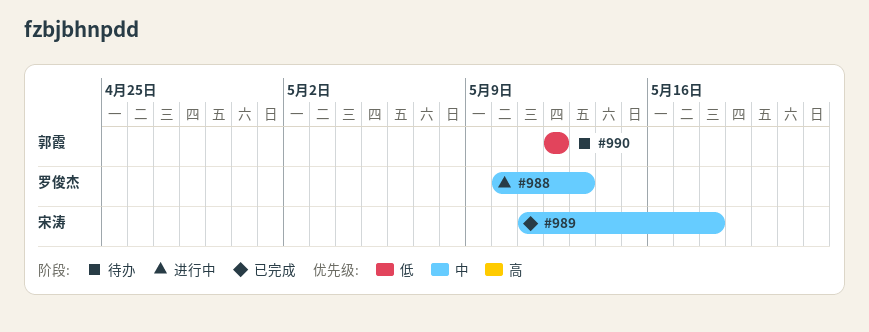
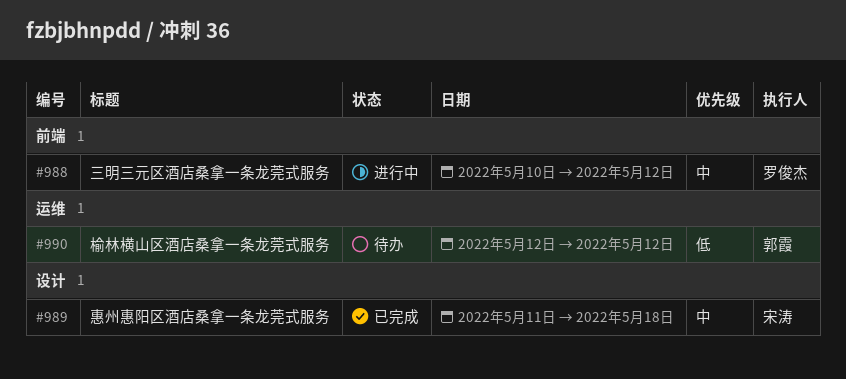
#988, due: May 13 -> May 12

